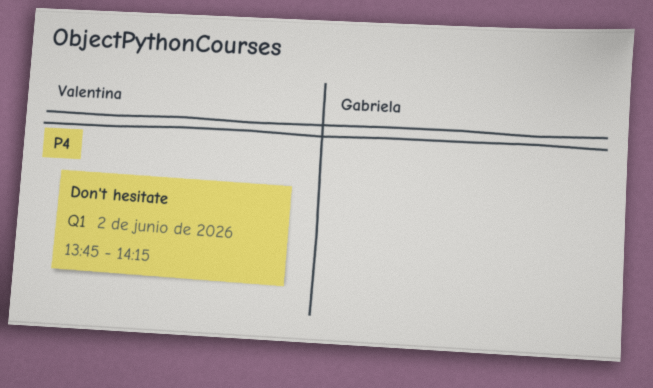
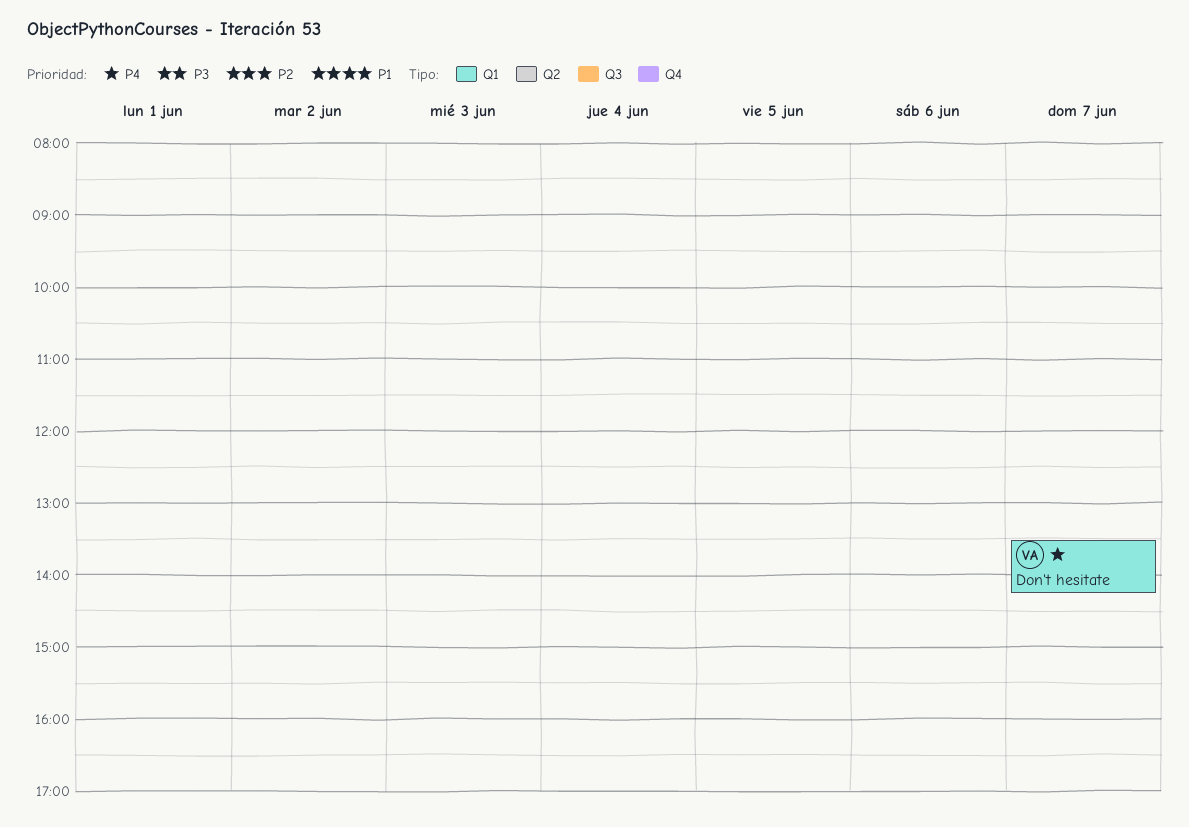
Don't hesitate, day: Jun 2 -> Jun 7
Don't hesitate, begins: 13:45 -> 13:30

